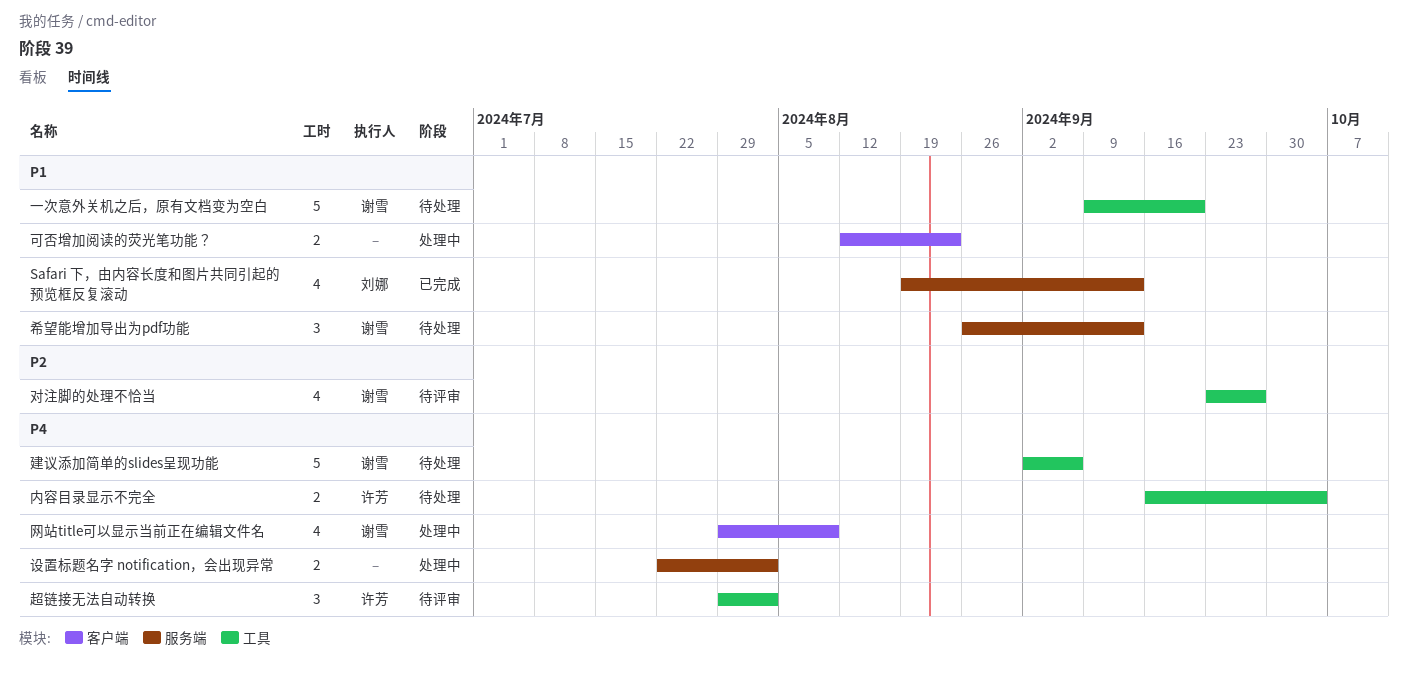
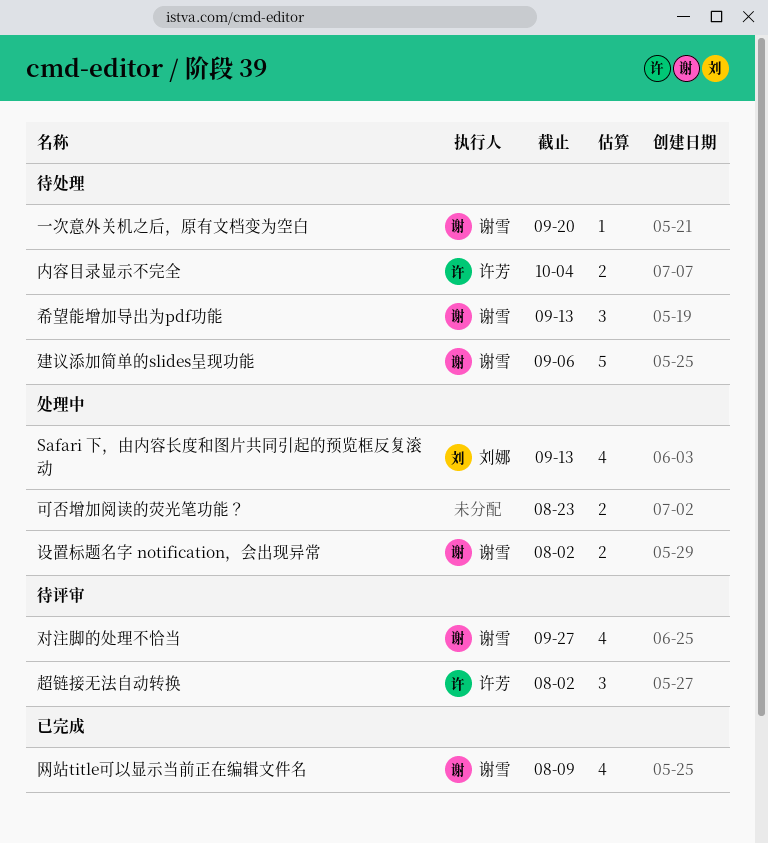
Safari 下，由内容长度和图片共同引起的预览框反复滚动, status: 已完成 -> 处理中
一次意外关机之后，原有文档变为空白, estimate: 5 -> 1
网站title可以显示当前正在编辑文件名, status: 处理中 -> 已完成
设置标题名字 notification，会出现异常, owner: none -> 谢雪

